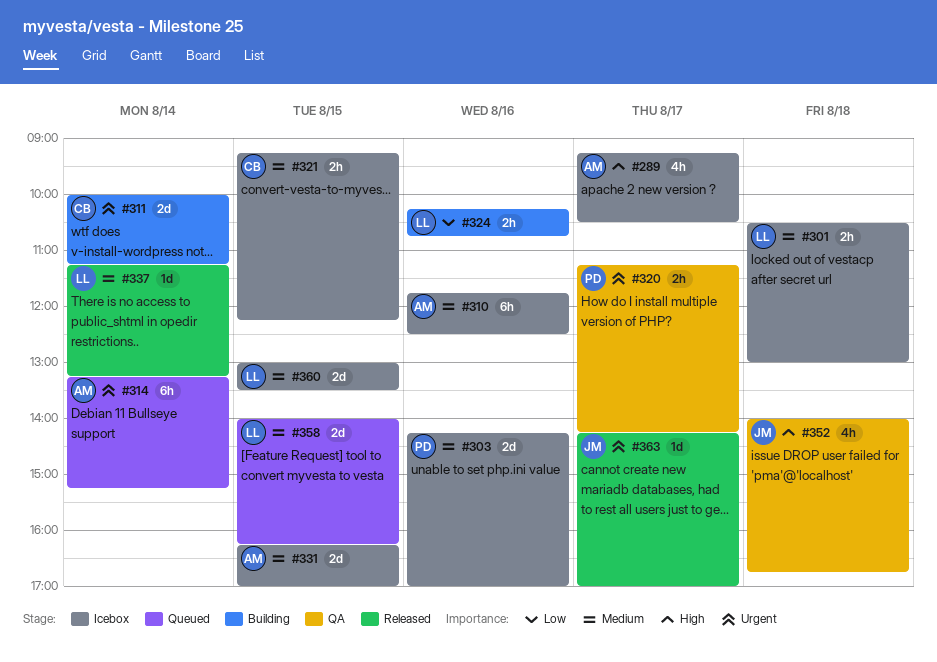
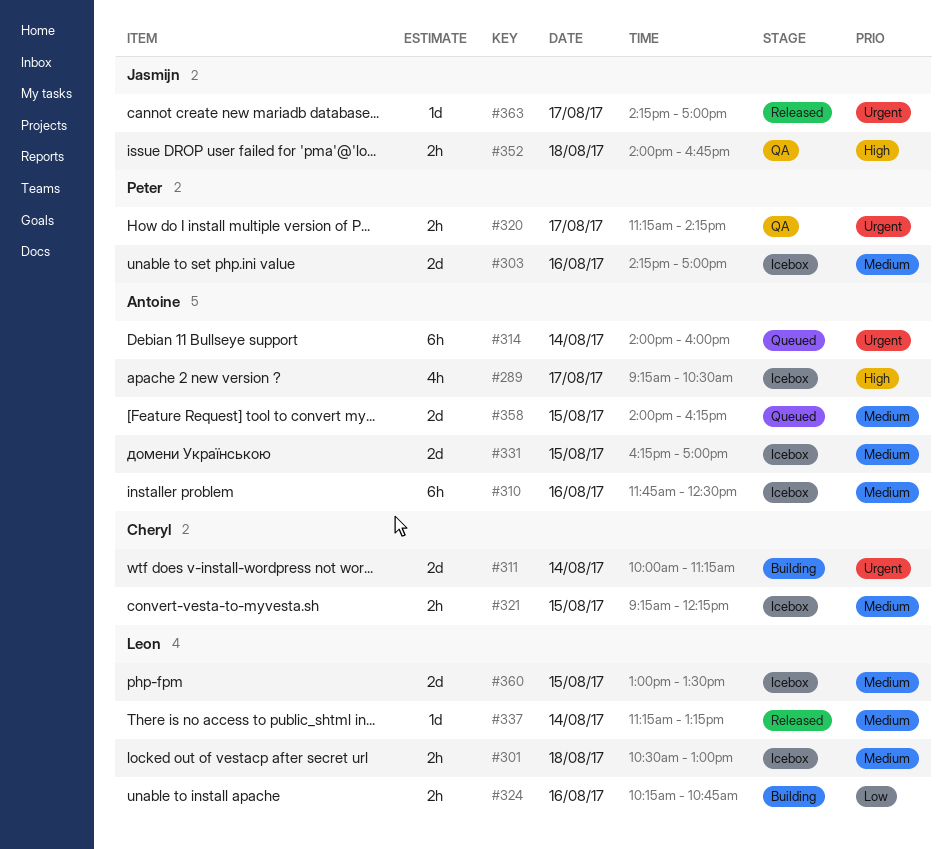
#314, begins: 13:15 -> 14:00
#314, ends: 15:15 -> 16:00
#352, estimate: 4h -> 2h
#358, owner: Leon -> Antoine

